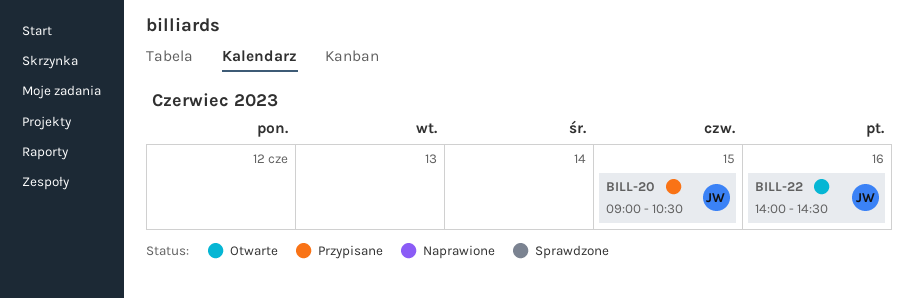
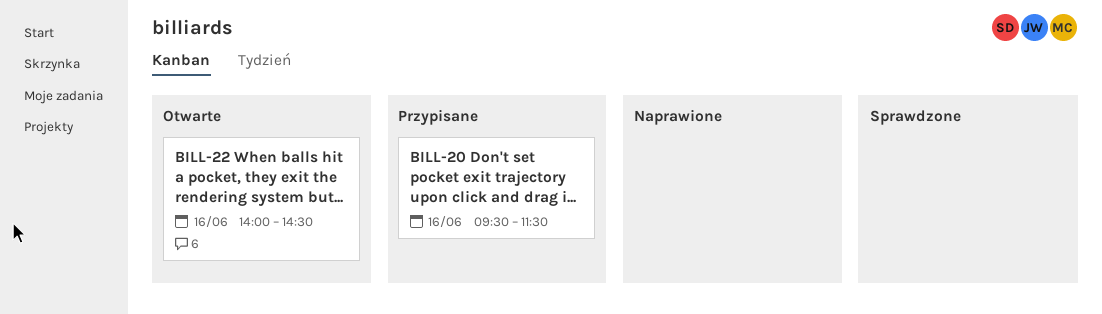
BILL-20, day: Jun 15 -> Jun 16
BILL-20, begins: 09:00 -> 09:30
BILL-20, ends: 10:30 -> 11:30

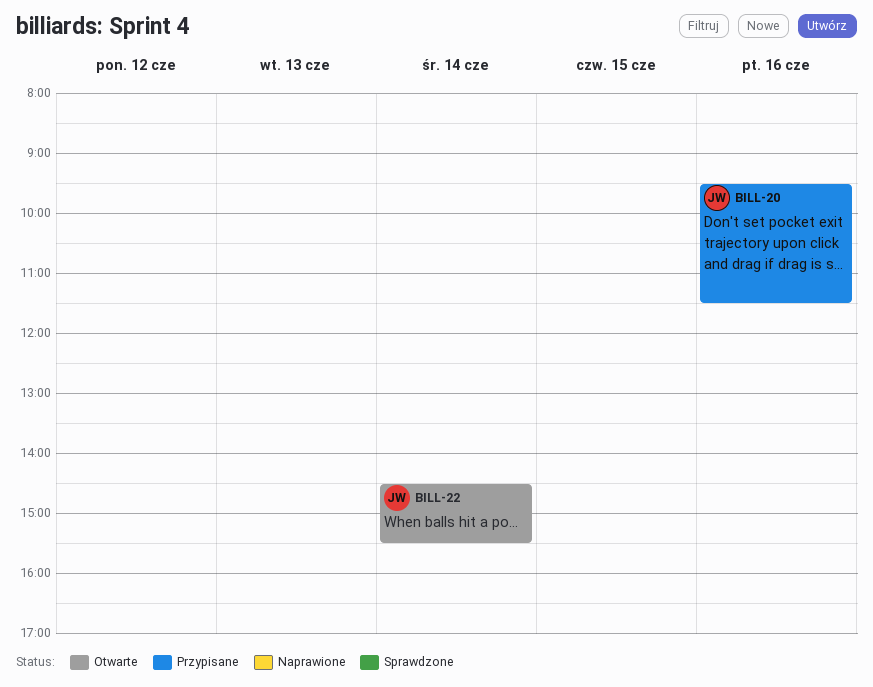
BILL-22, day: Jun 16 -> Jun 14
BILL-22, begins: 14:00 -> 14:30
BILL-22, ends: 14:30 -> 15:30

